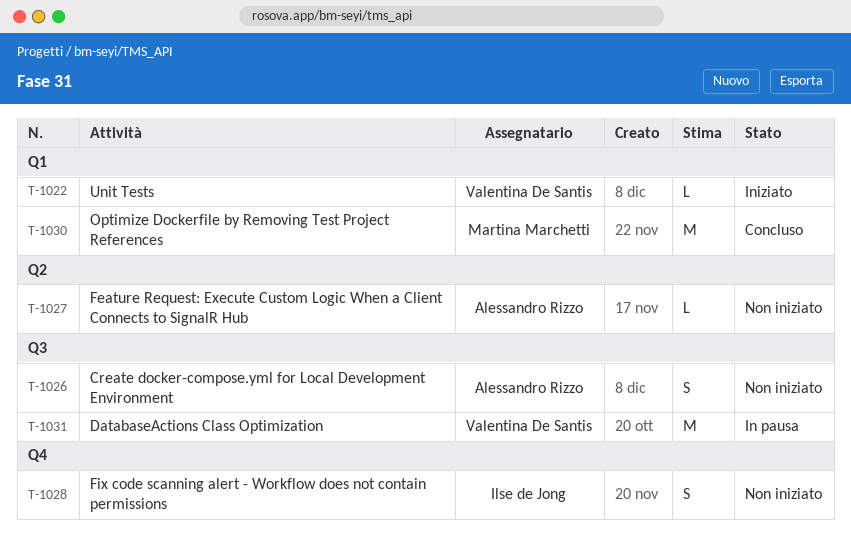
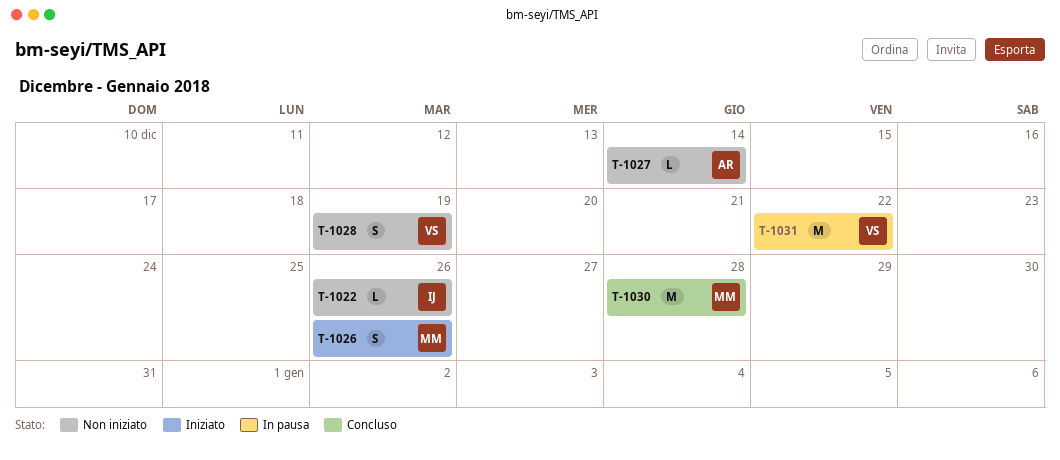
T-1022, status: Iniziato -> Non iniziato
T-1022, owner: Valentina De Santis -> Ilse de Jong
T-1026, status: Non iniziato -> Iniziato
T-1026, owner: Alessandro Rizzo -> Martina Marchetti
T-1028, owner: Ilse de Jong -> Valentina De Santis

